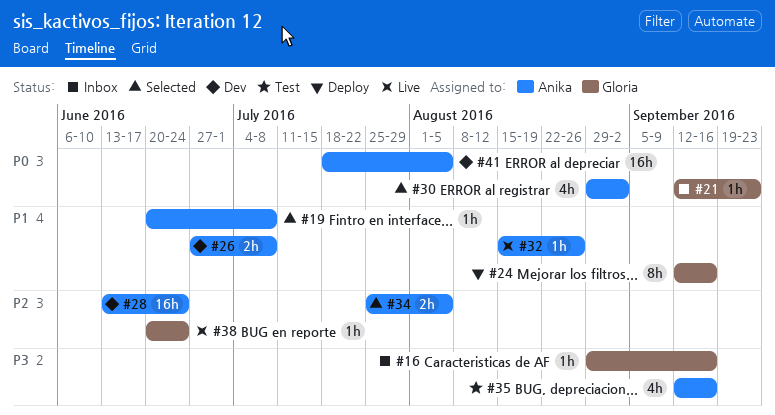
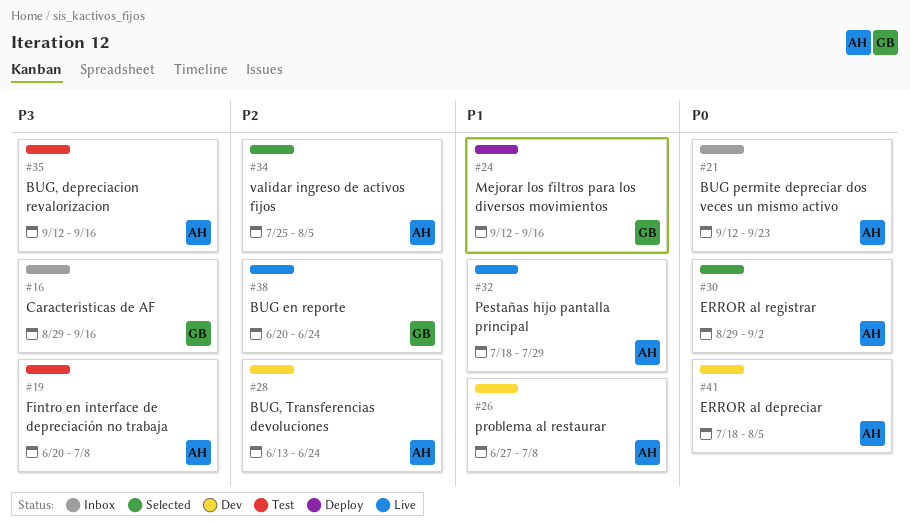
#19, status: Selected -> Test
#19, priority: P1 -> P3
#21, owner: Gloria -> Anika
#32, start: Aug 15 -> Jul 18
#32, due: Aug 26 -> Jul 29

